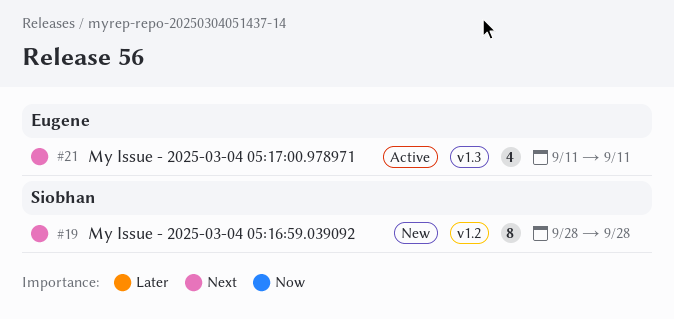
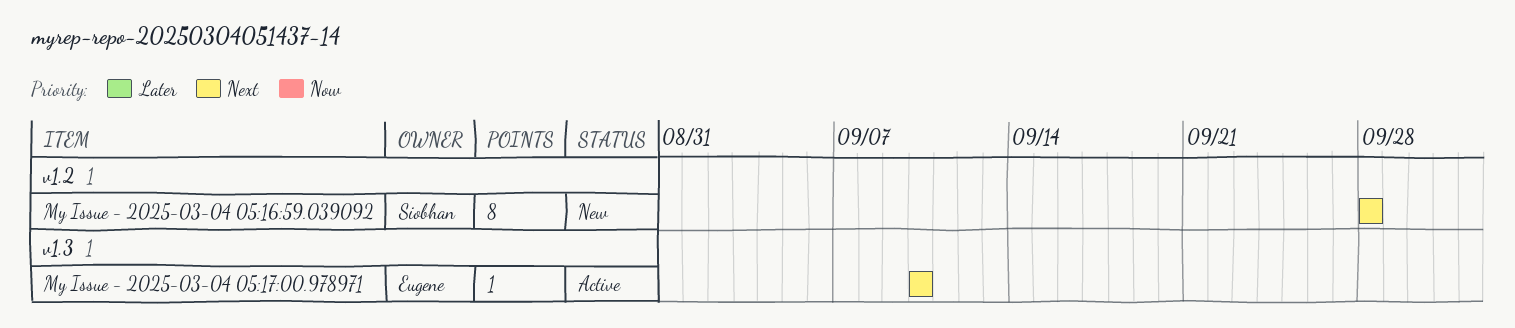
My Issue - 2025-03-04 05:17:00.978971, estimate: 4 -> 1
My Issue - 2025-03-04 05:17:00.978971, start: Sep 11 -> Sep 10
My Issue - 2025-03-04 05:17:00.978971, due: Sep 11 -> Sep 10

